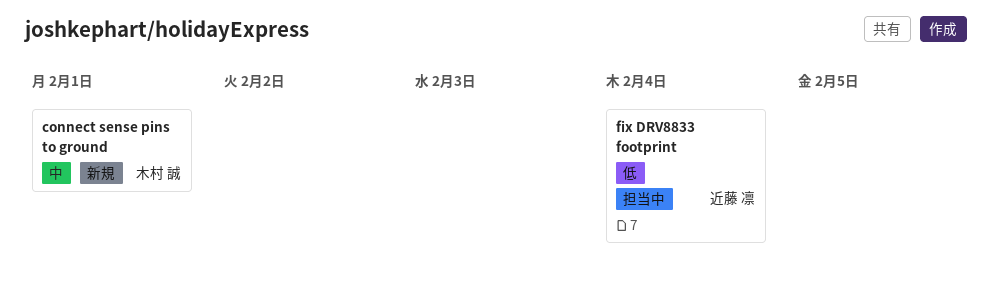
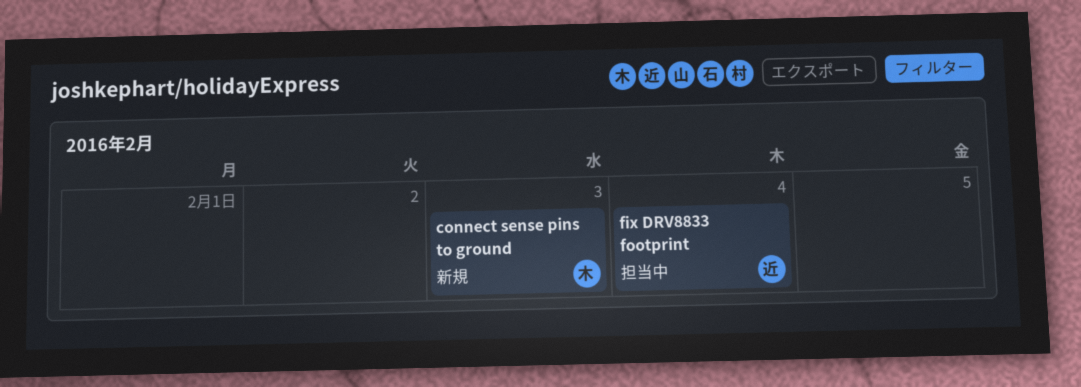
connect sense pins to ground, due: Feb 1 -> Feb 3

